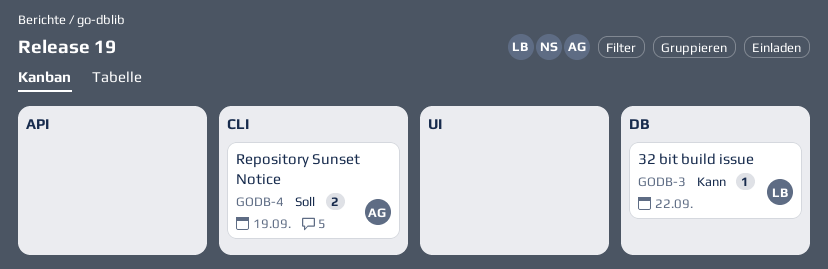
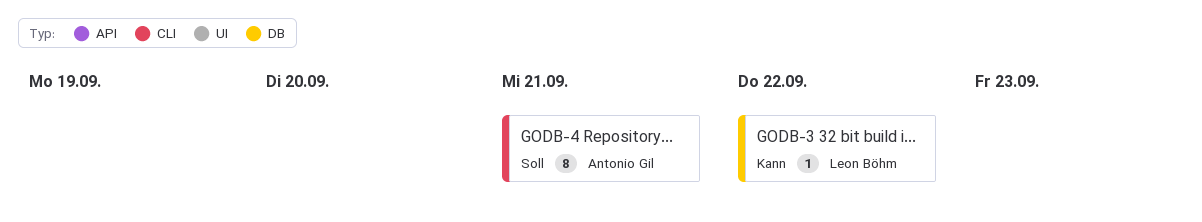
GODB-4, estimate: 2 -> 8
GODB-4, due: Sep 19 -> Sep 21

